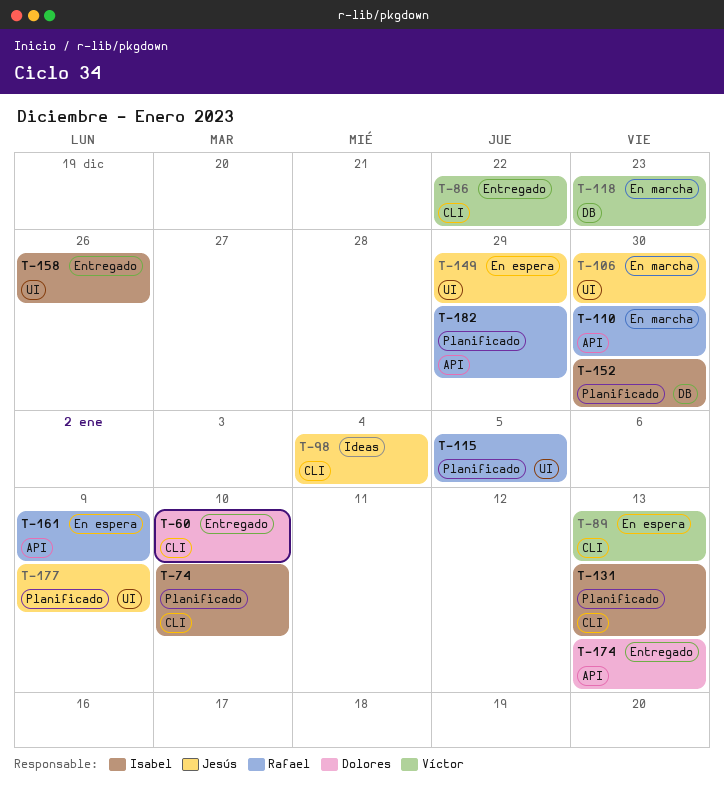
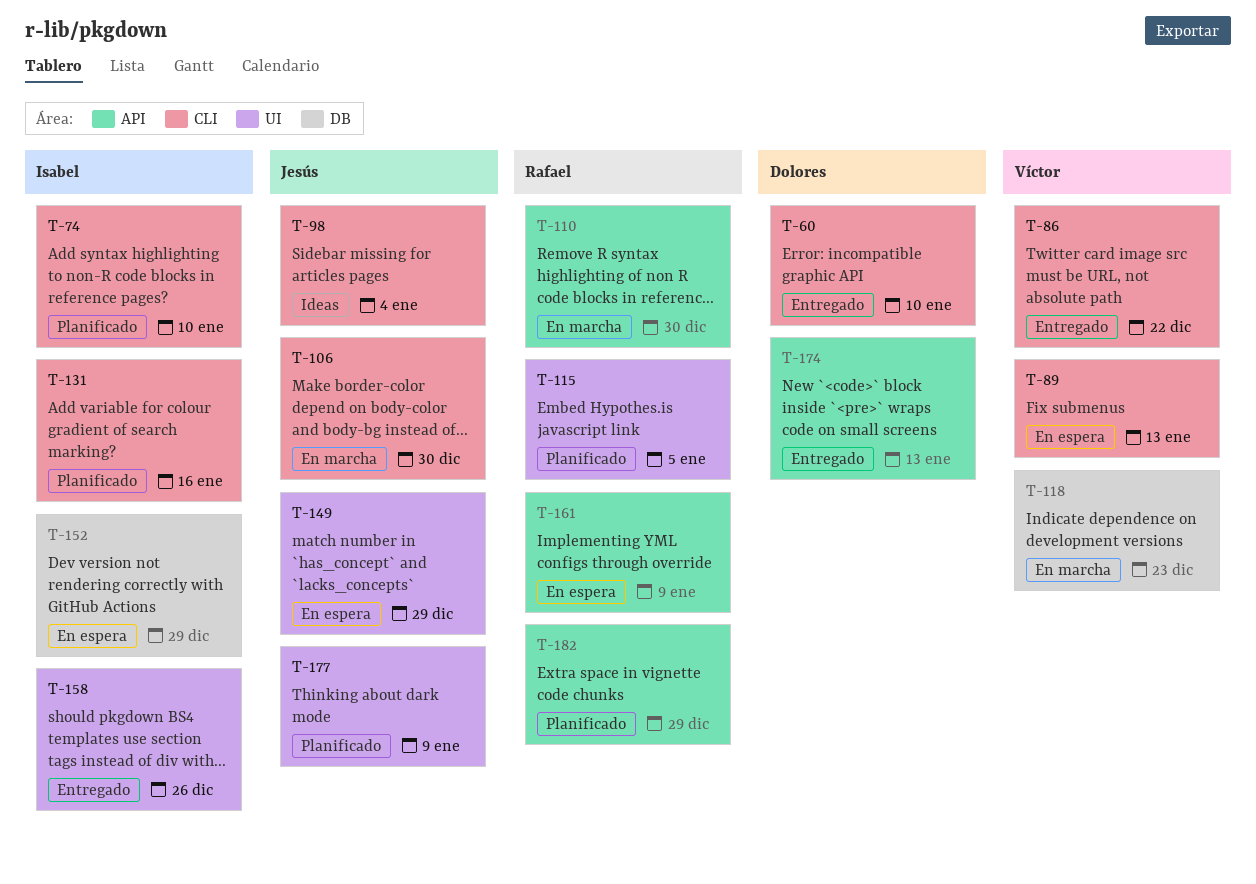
T-106, label: UI -> CLI
T-131, due: Jan 13 -> Jan 16
T-152, status: Planificado -> En espera
T-152, due: Dec 30 -> Dec 29

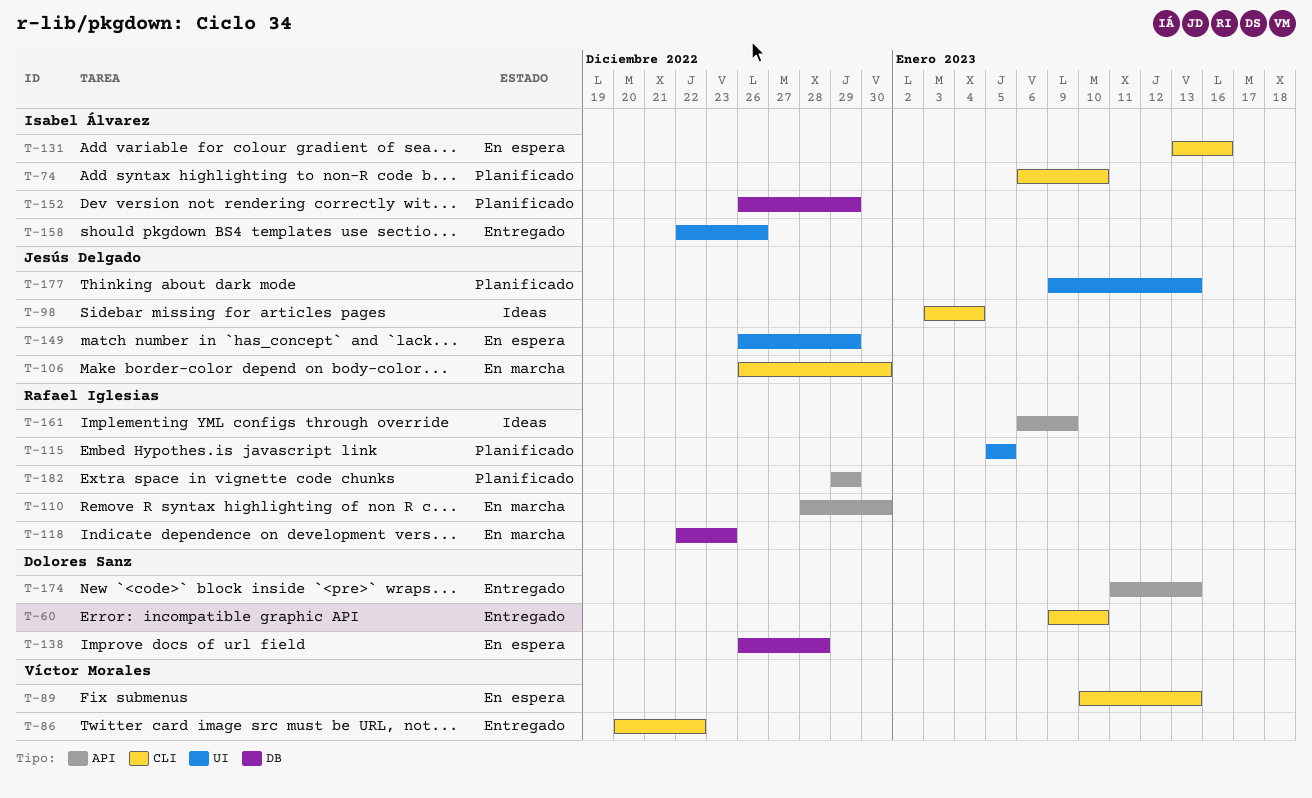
T-118, owner: Víctor Morales -> Rafael Iglesias
T-131, status: Planificado -> En espera
T-138: none -> present
T-152, status: En espera -> Planificado
T-161, status: En espera -> Ideas
T-177, due: Jan 9 -> Jan 13

